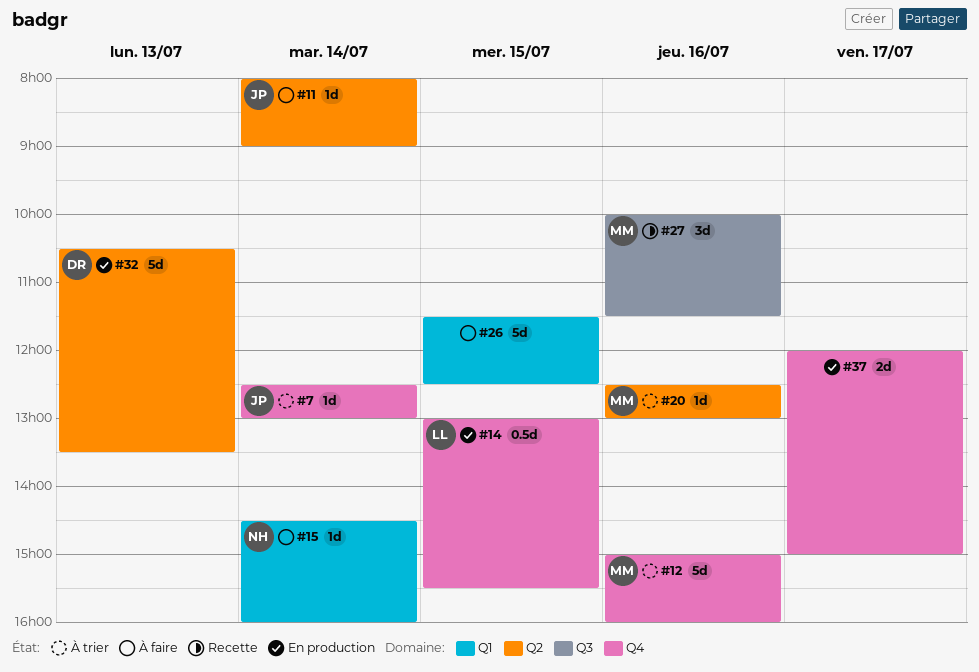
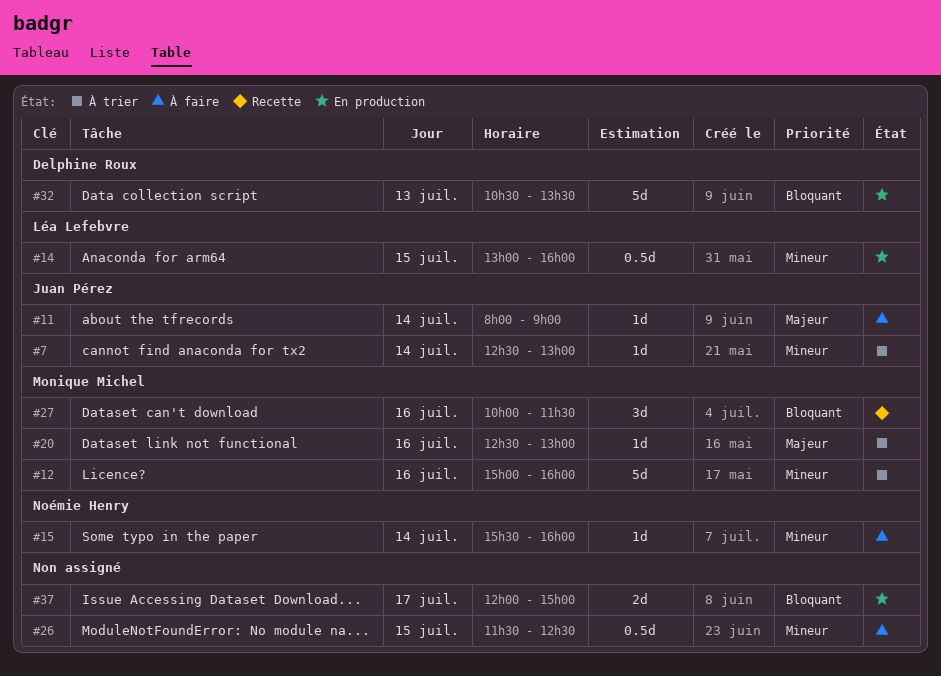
#14, ends: 15:30 -> 16:00
#15, begins: 14:30 -> 15:30
#26, estimate: 5d -> 0.5d

